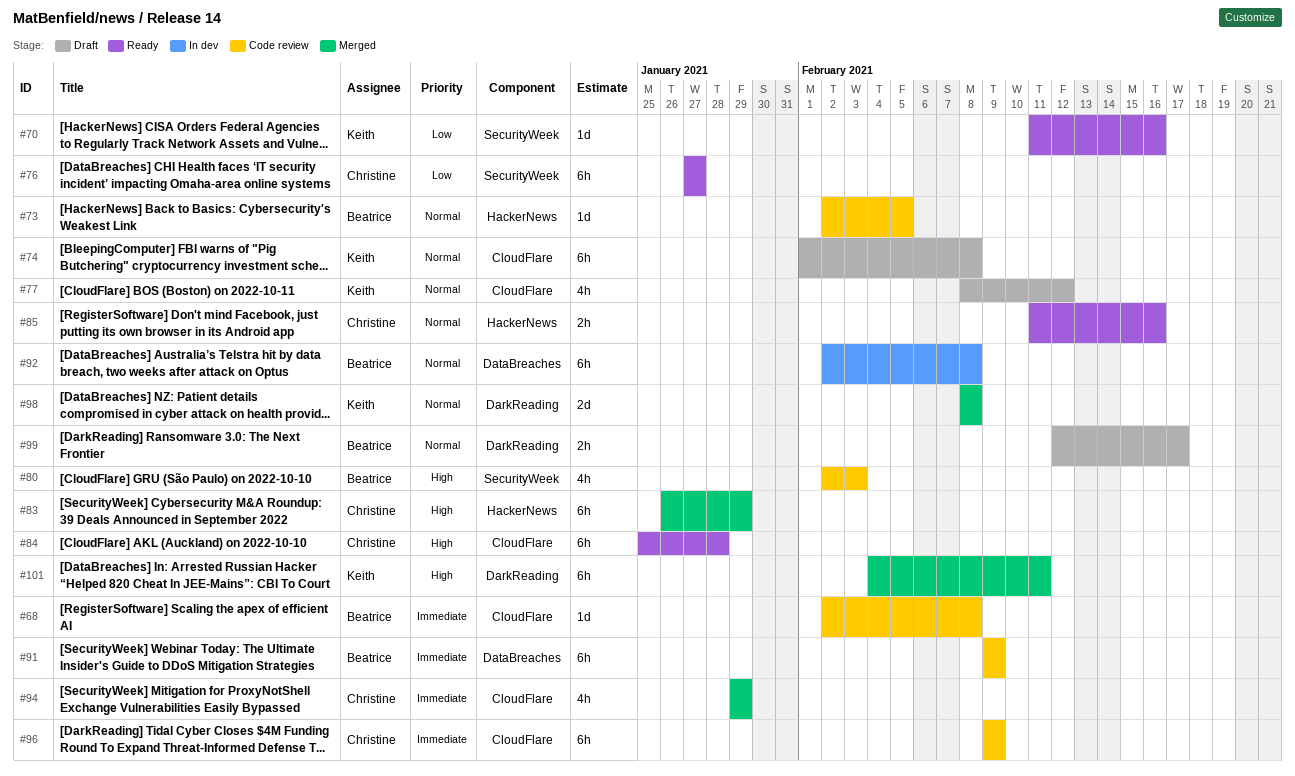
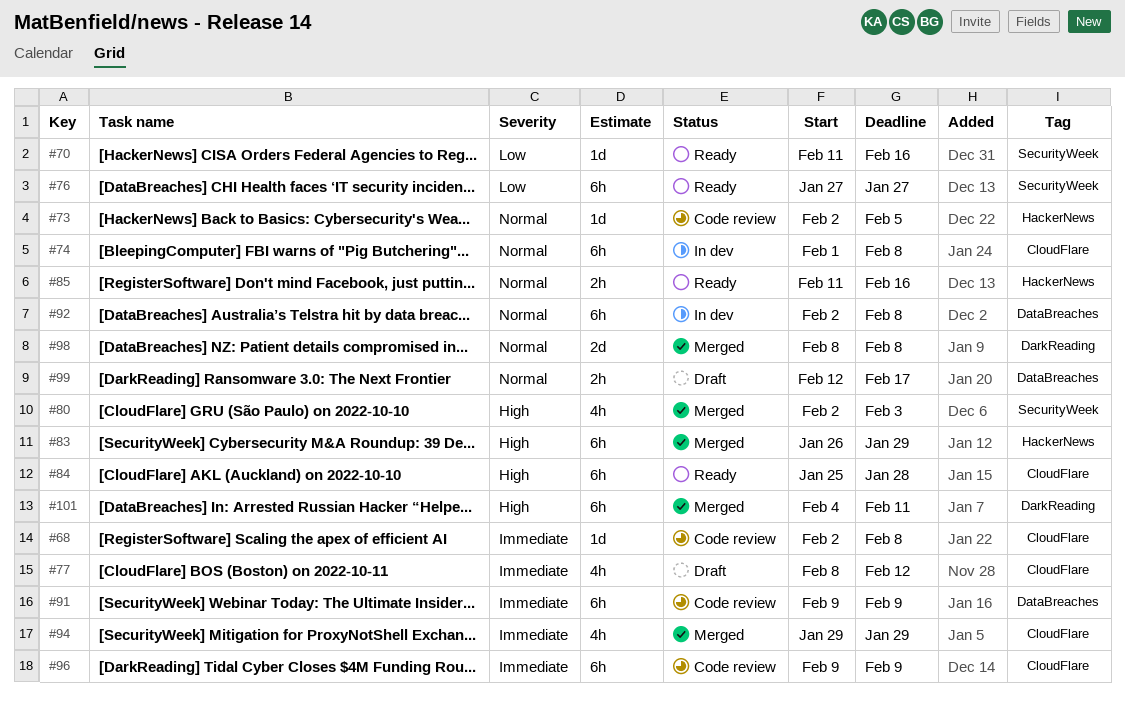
#74, status: Draft -> In dev
#77, priority: Normal -> Immediate
#80, status: Code review -> Merged
#99, label: DarkReading -> DataBreaches

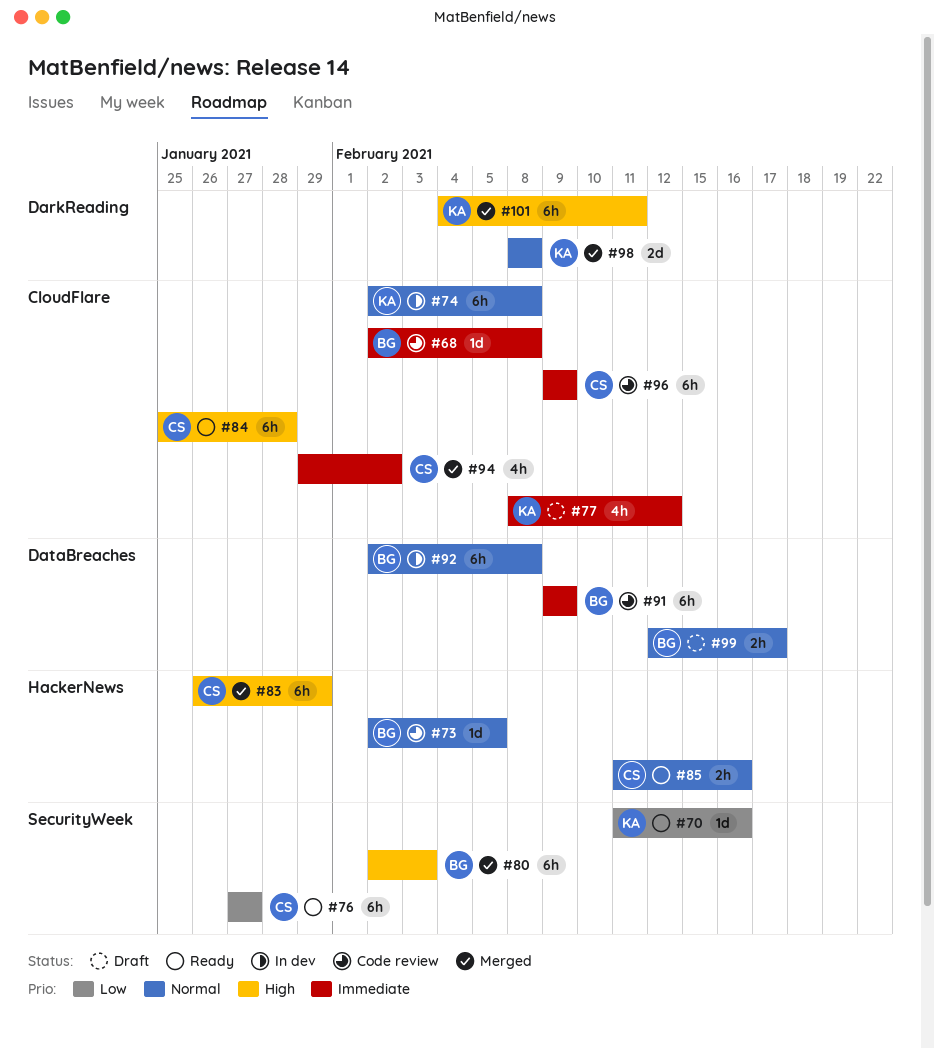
#74, start: Feb 1 -> Feb 2
#80, estimate: 4h -> 6h
#94, due: Jan 29 -> Feb 2

